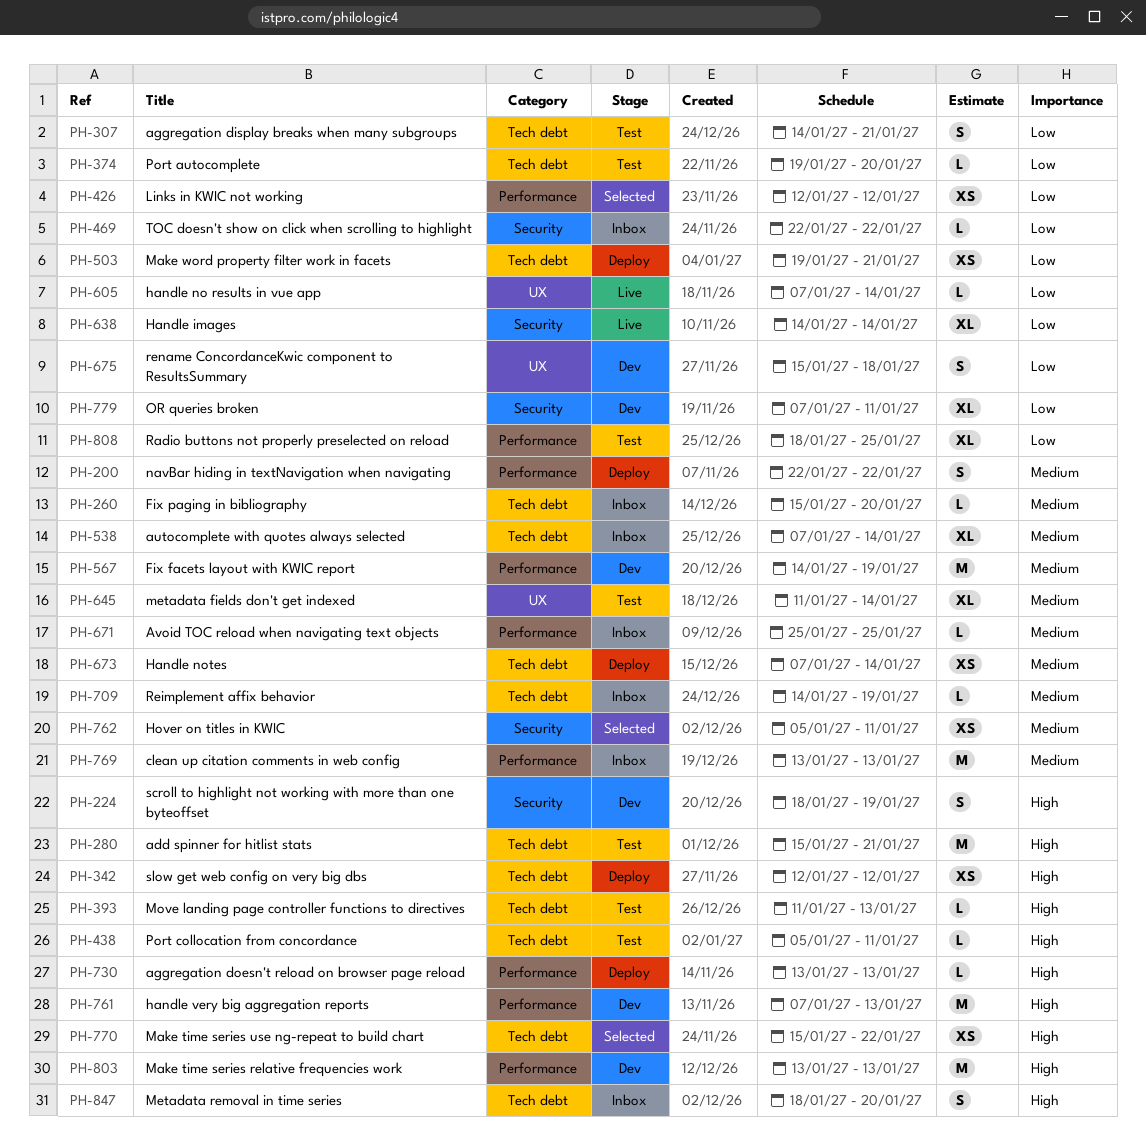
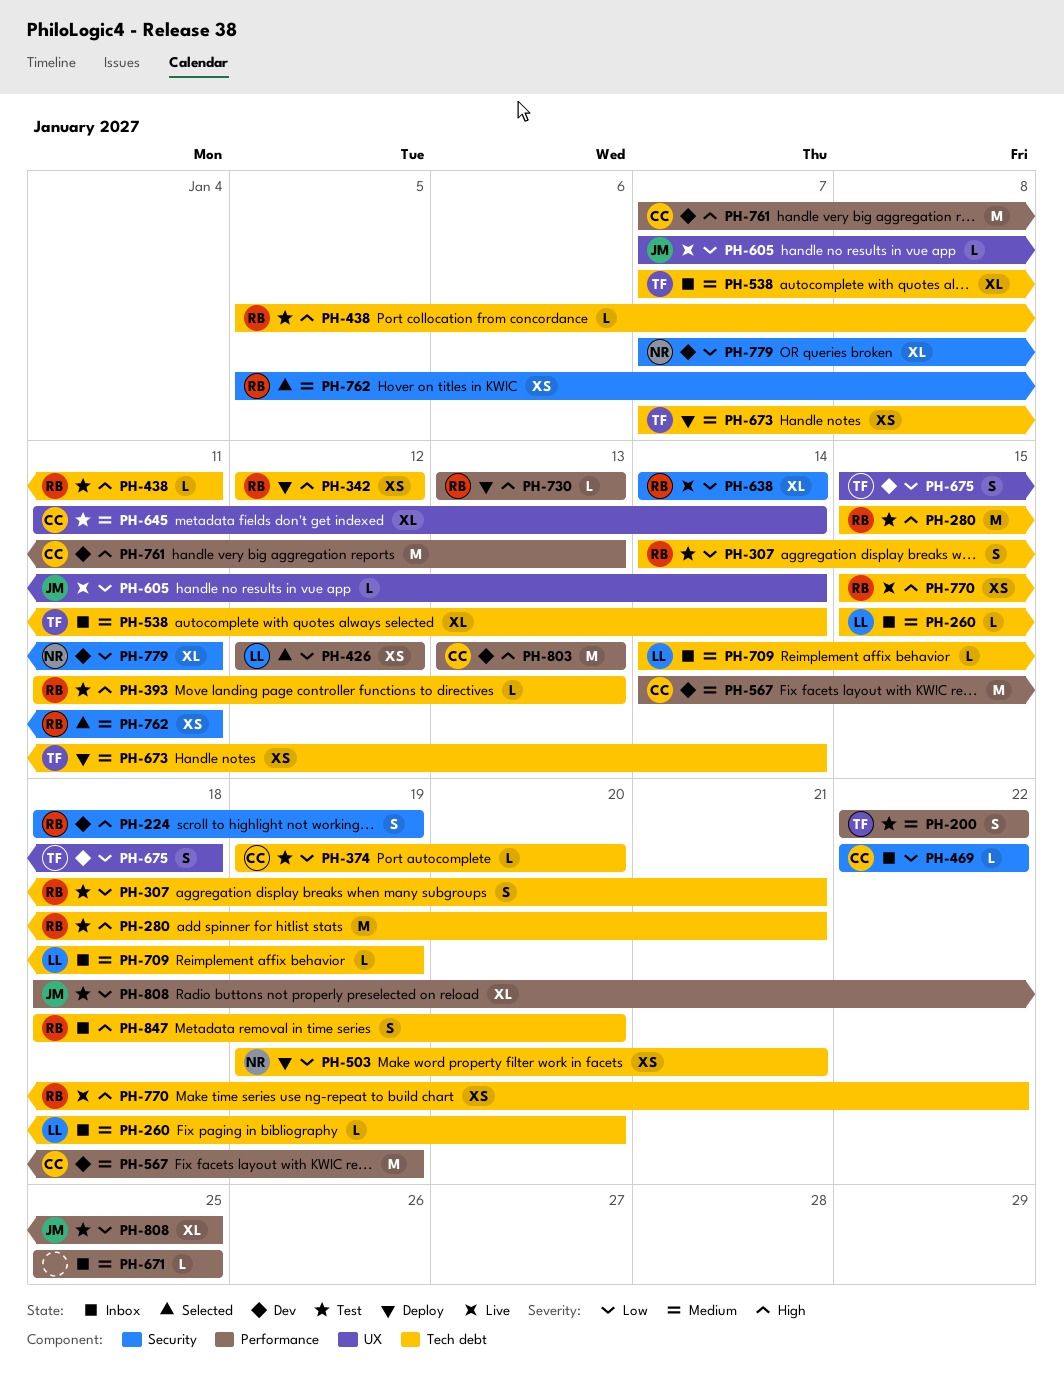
PH-200, status: Deploy -> Test
PH-769: present -> none
PH-770, status: Selected -> Live

